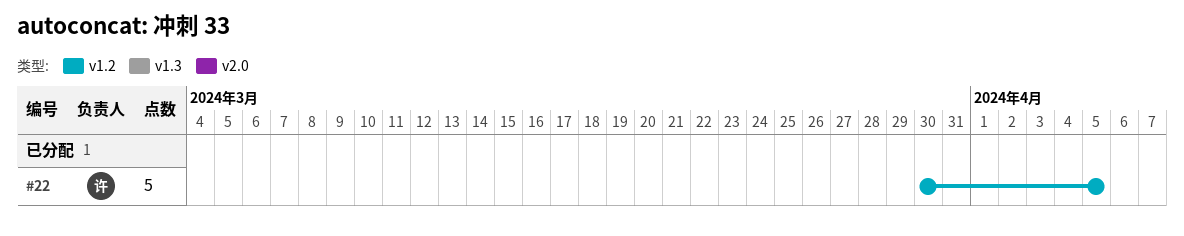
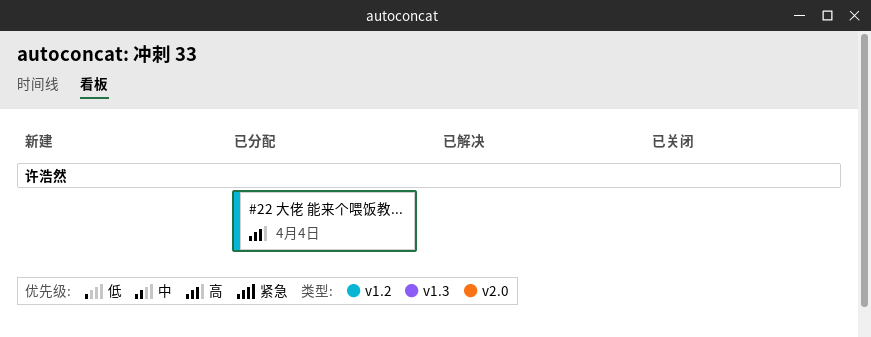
#22, due: Apr 5 -> Apr 4

